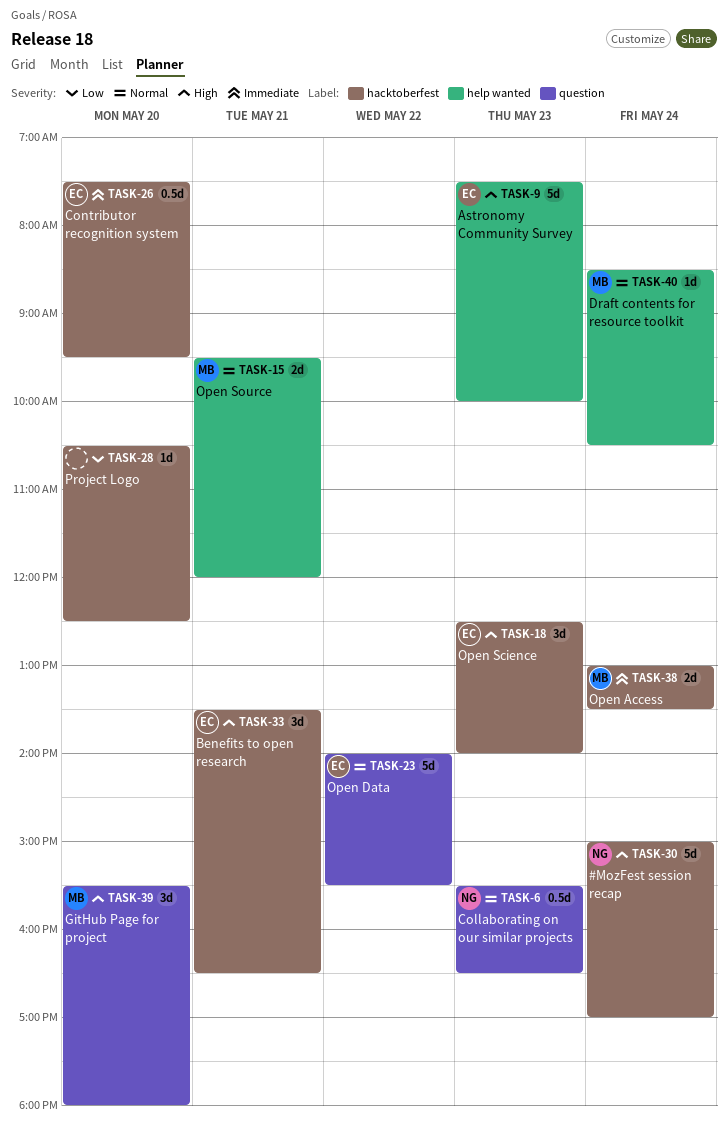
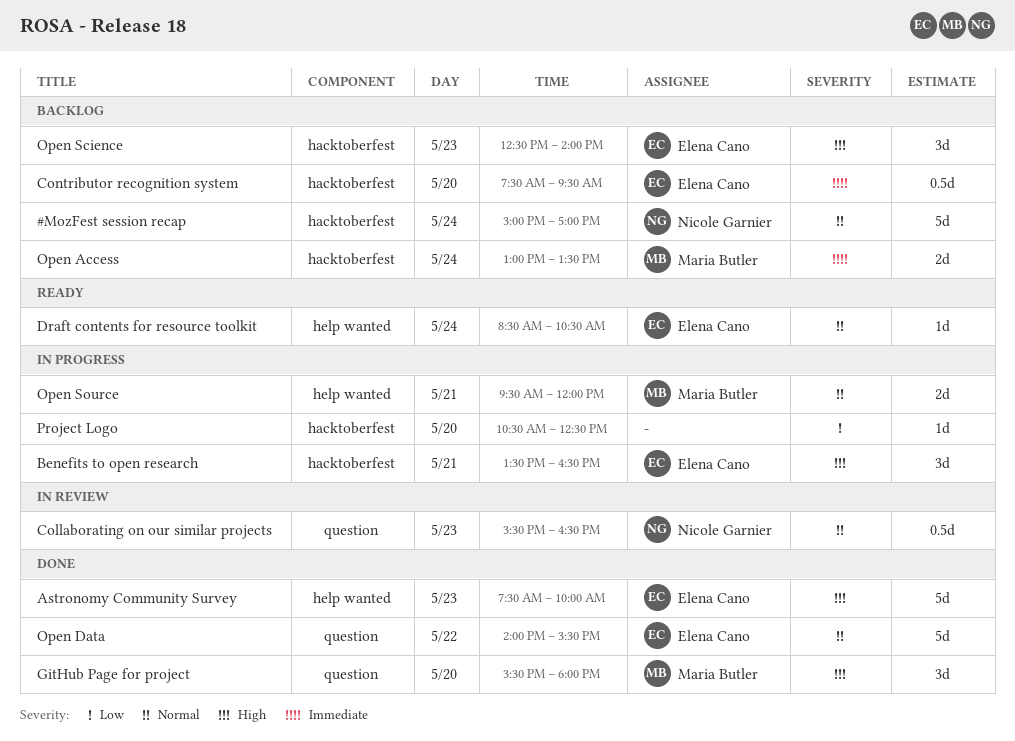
#MozFest session recap, priority: High -> Normal
Draft contents for resource toolkit, owner: Maria Butler -> Elena Cano

